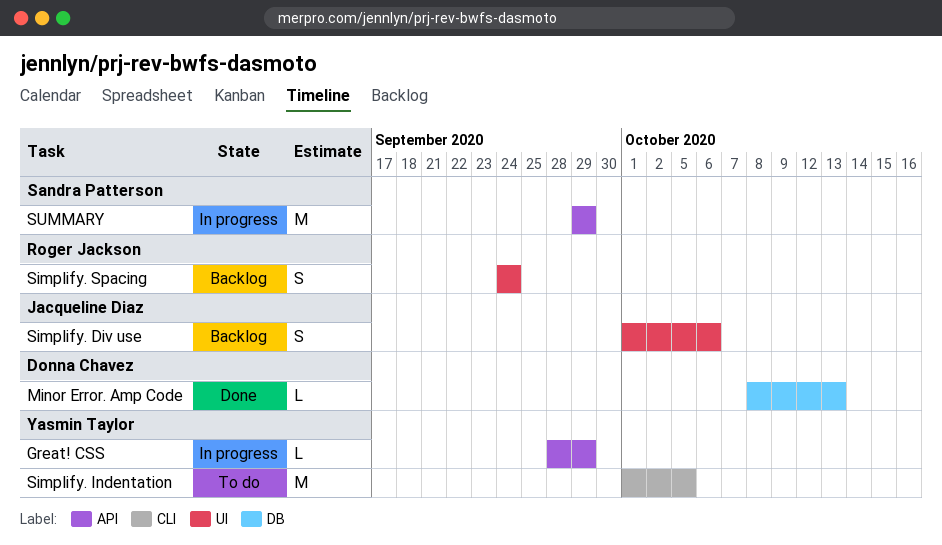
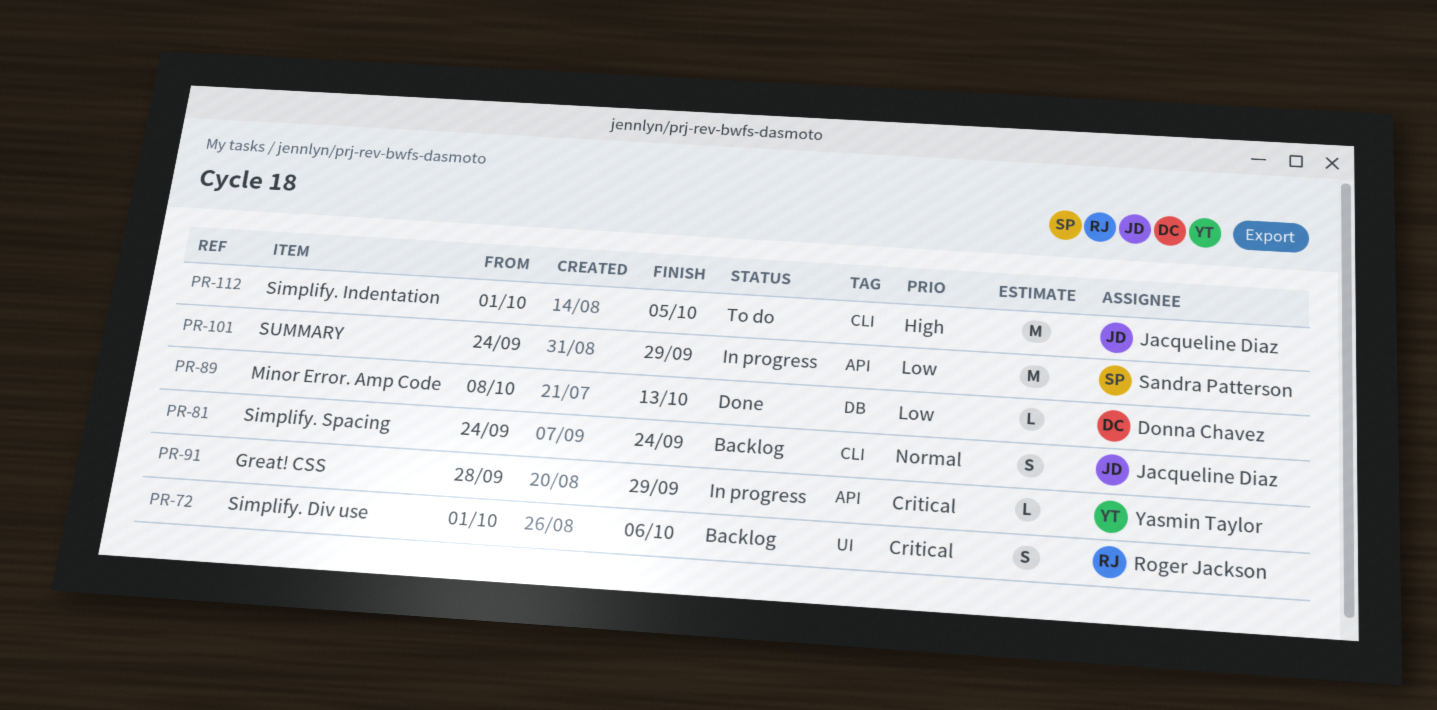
Simplify. Div use, owner: Jacqueline Diaz -> Roger Jackson
Simplify. Indentation, owner: Yasmin Taylor -> Jacqueline Diaz
Simplify. Spacing, owner: Roger Jackson -> Jacqueline Diaz
Simplify. Spacing, label: UI -> CLI
SUMMARY, start: Sep 29 -> Sep 24

